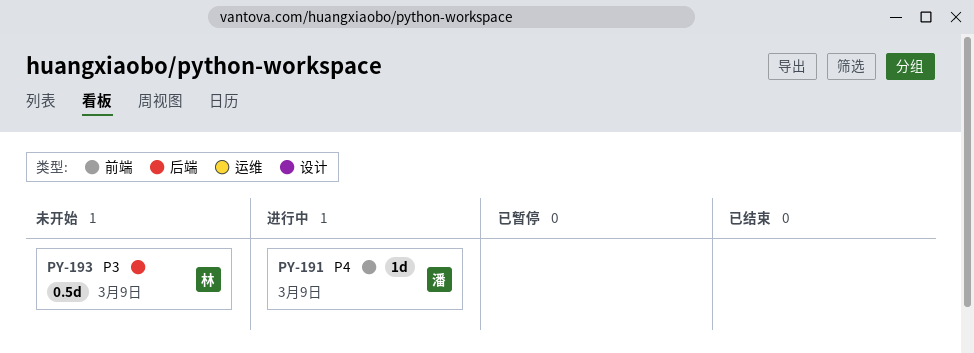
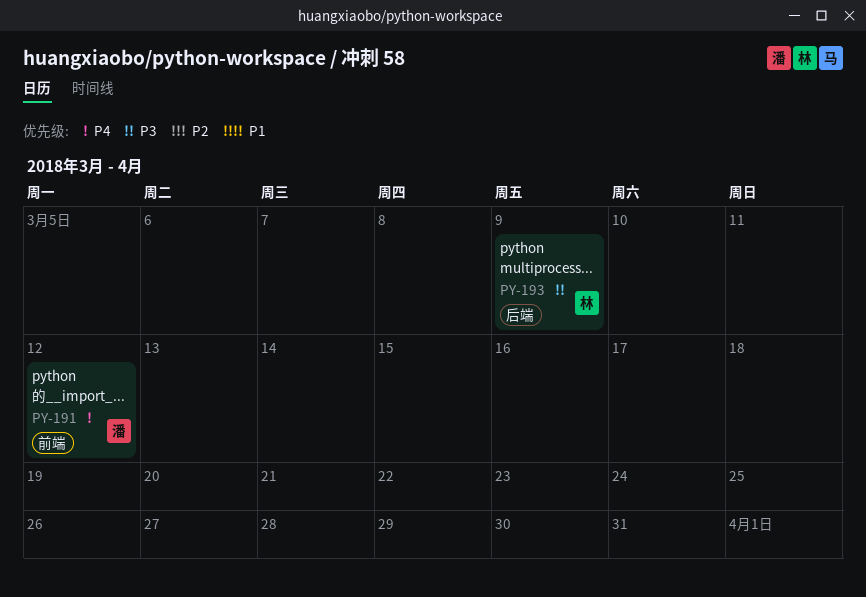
PY-191, due: Mar 9 -> Mar 12

